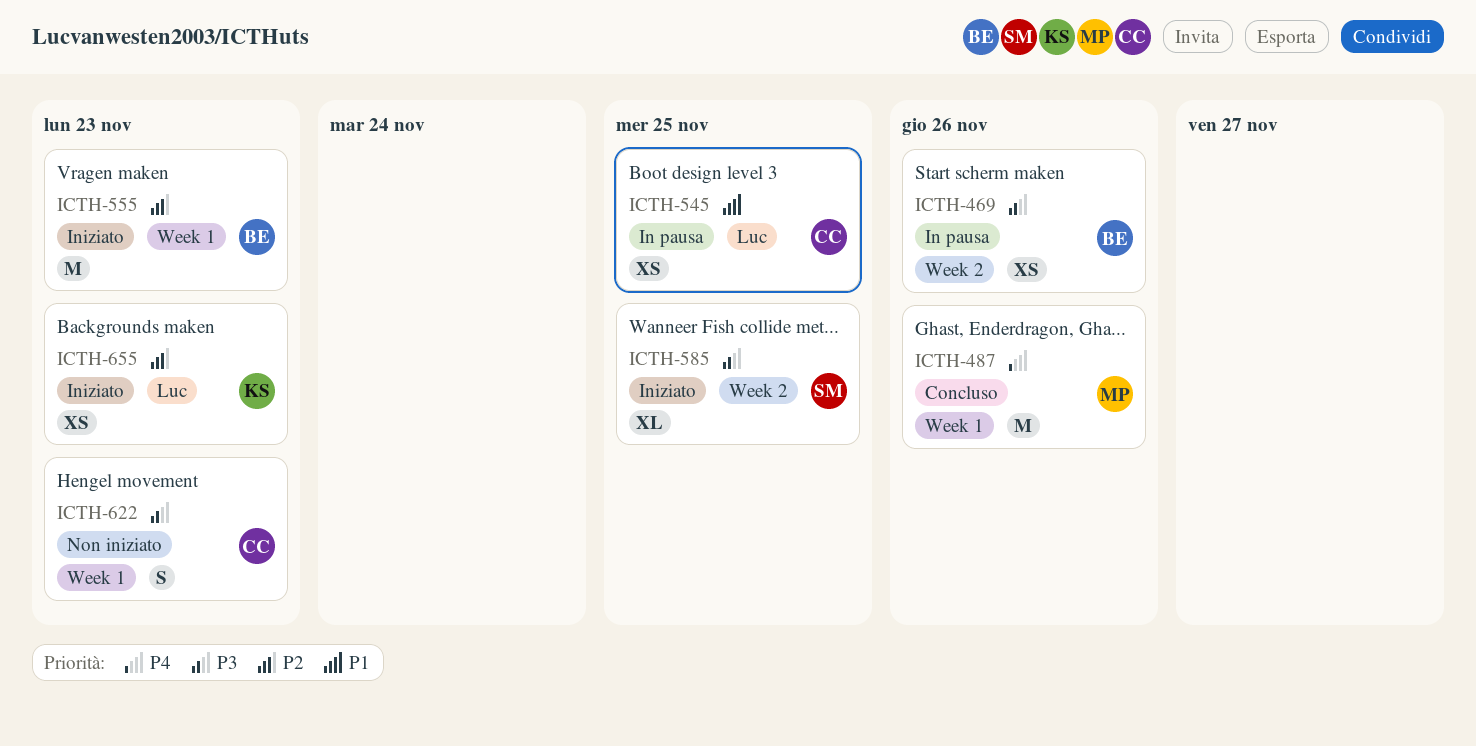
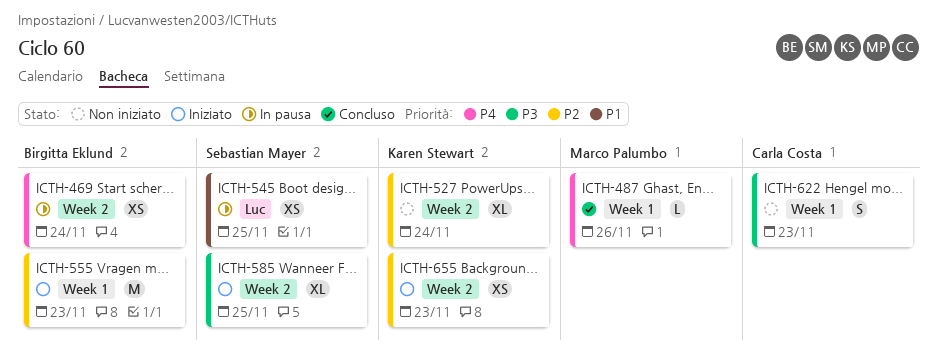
ICTH-469, priority: P3 -> P4
ICTH-469, due: Nov 26 -> Nov 24
ICTH-487, estimate: M -> L
ICTH-527: none -> present
ICTH-545, owner: Carla Costa -> Sebastian Mayer
ICTH-655, label: Luc -> Week 2

